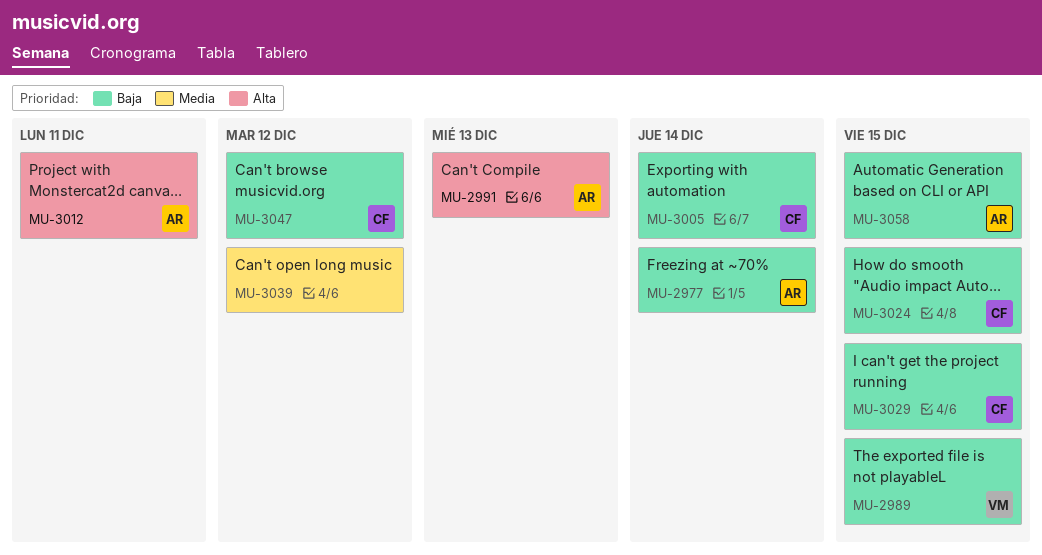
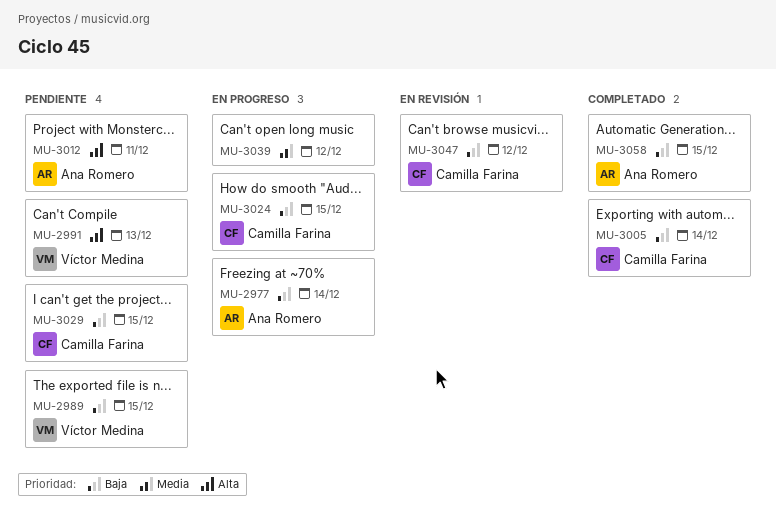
MU-2991, owner: Ana Romero -> Víctor Medina

